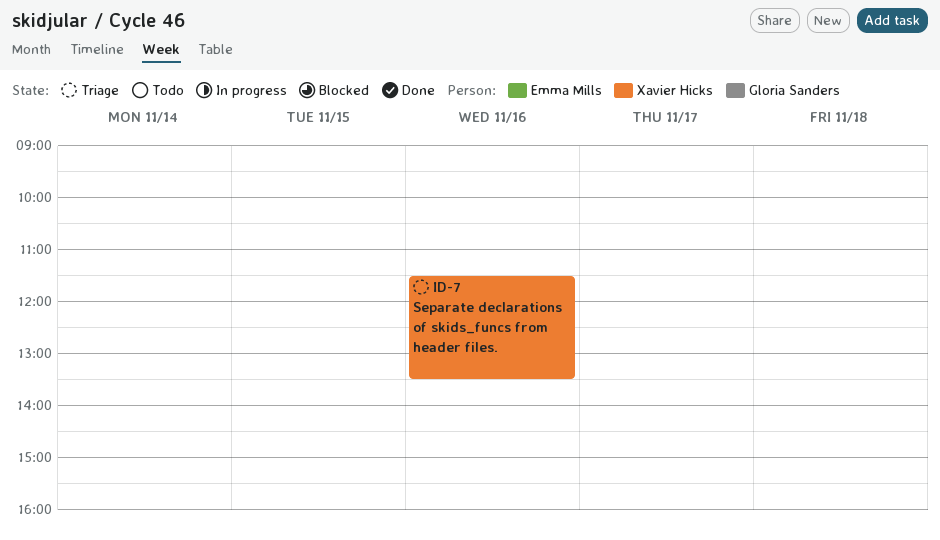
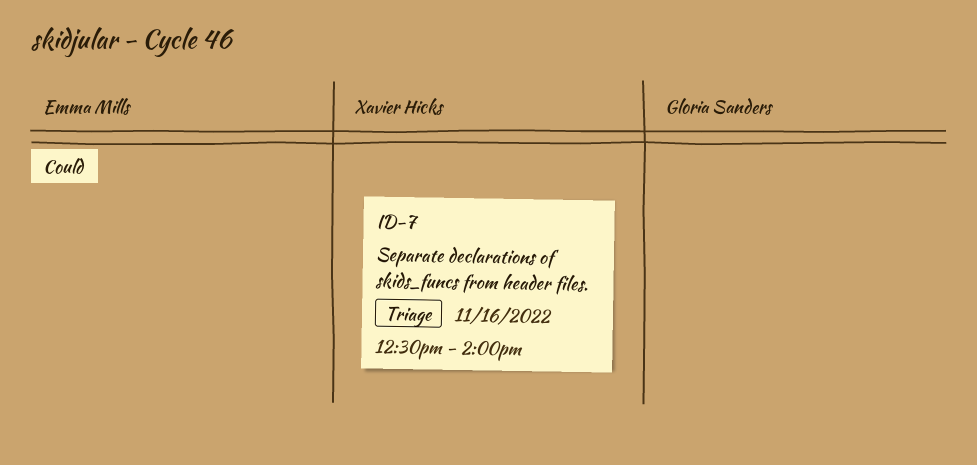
ID-7, begins: 11:30 -> 12:30
ID-7, ends: 13:30 -> 14:00

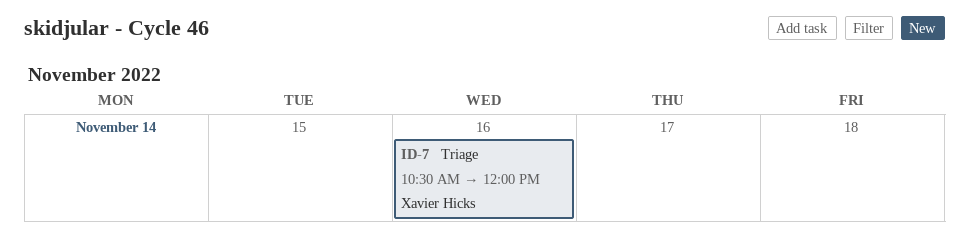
ID-7, begins: 12:30 -> 10:30
ID-7, ends: 14:00 -> 12:00

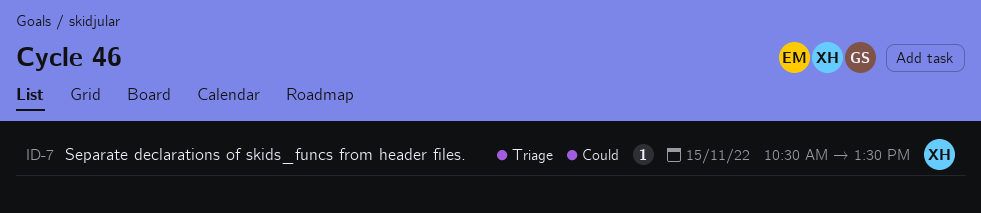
ID-7, day: Nov 16 -> Nov 15
ID-7, ends: 12:00 -> 13:30

